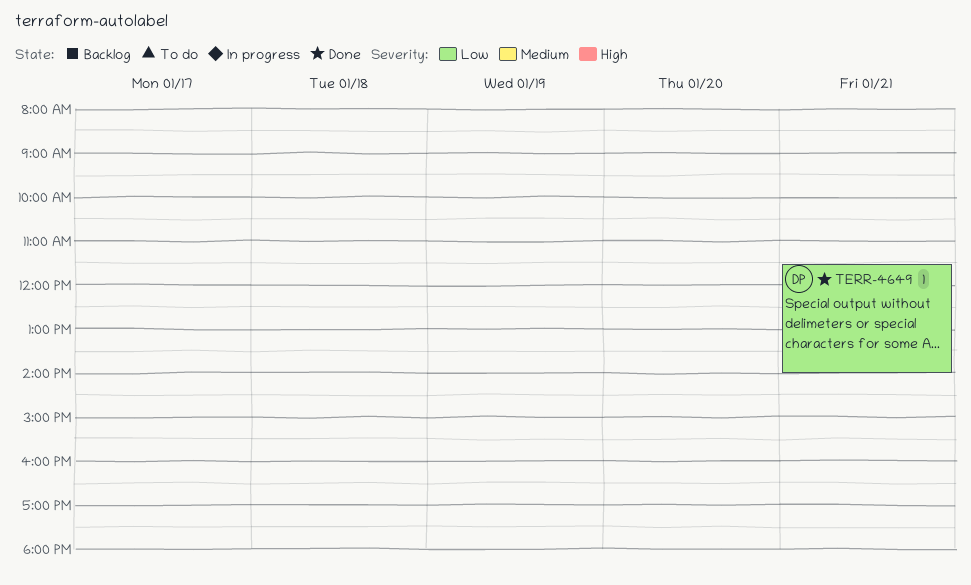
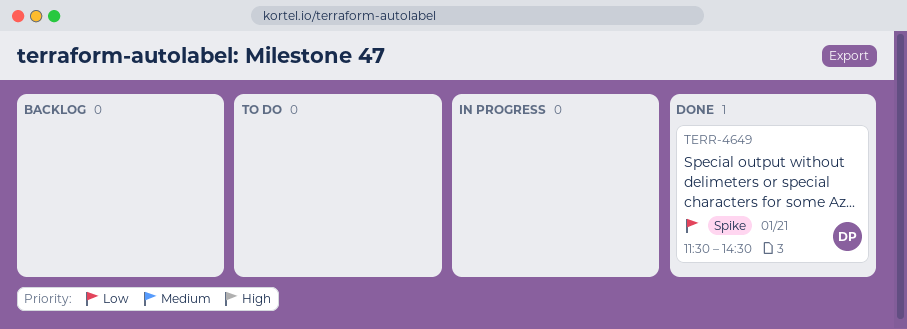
TERR-4649, ends: 14:00 -> 14:30

